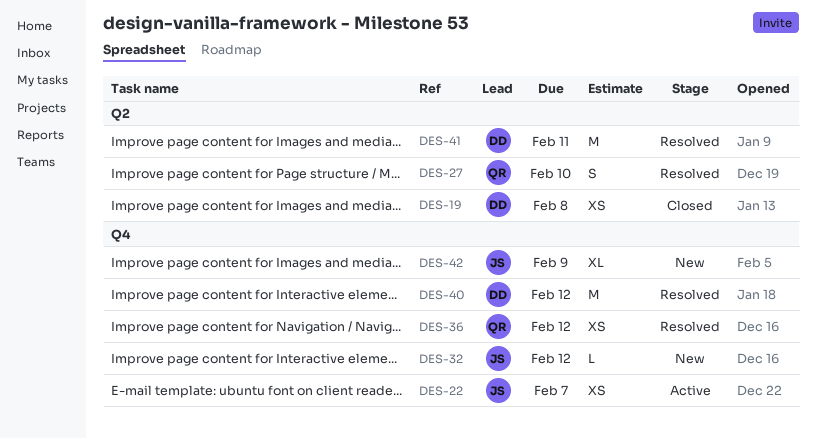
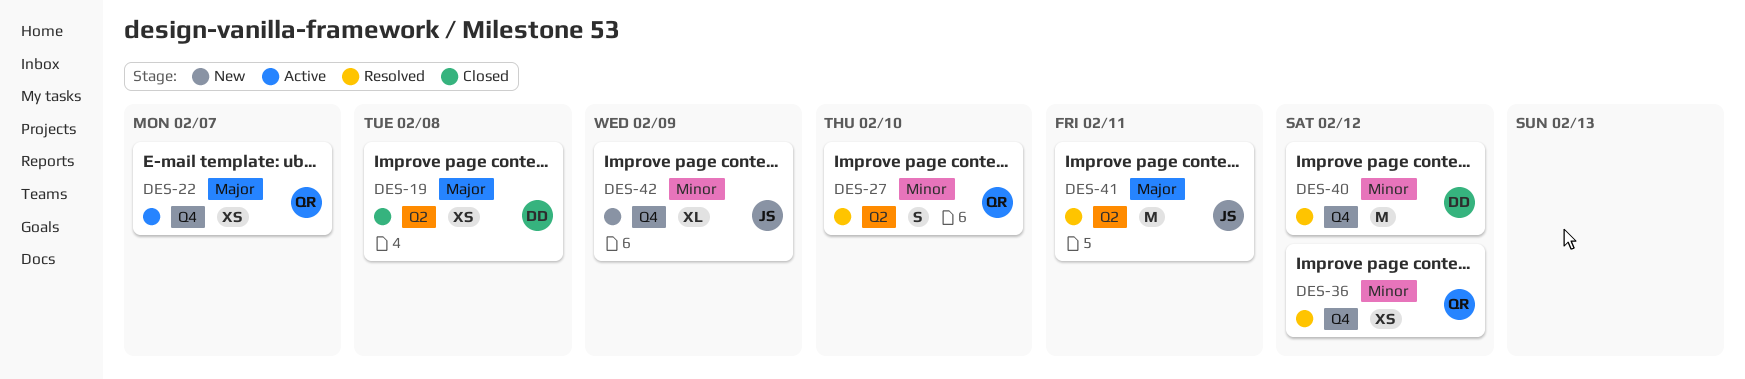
DES-22, owner: JS -> QR
DES-32: present -> none
DES-41, owner: DD -> JS

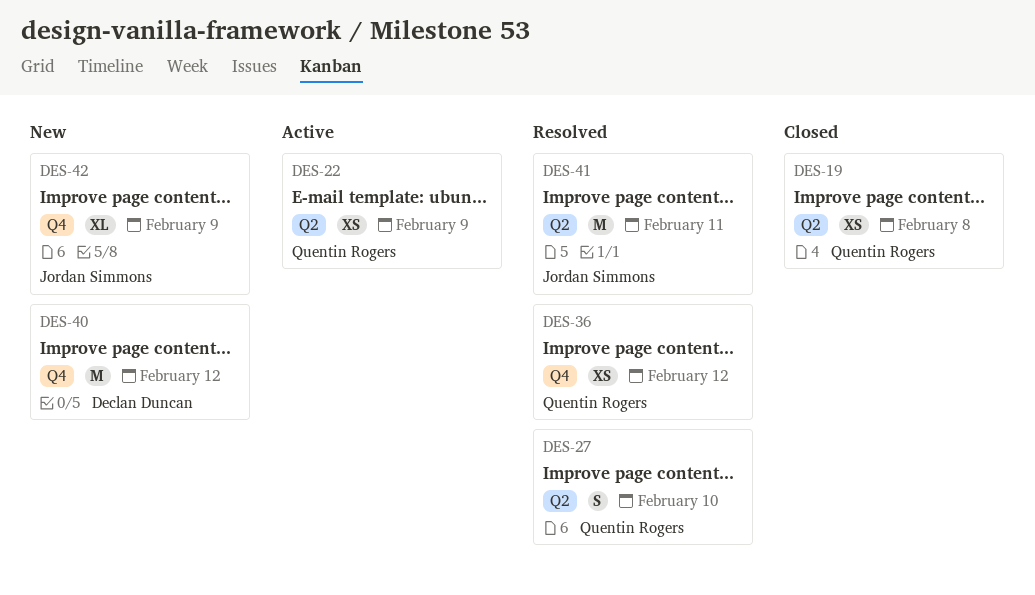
DES-19, owner: Declan Duncan -> Quentin Rogers
DES-22, label: Q4 -> Q2
DES-22, due: Feb 7 -> Feb 9
DES-40, status: Resolved -> New

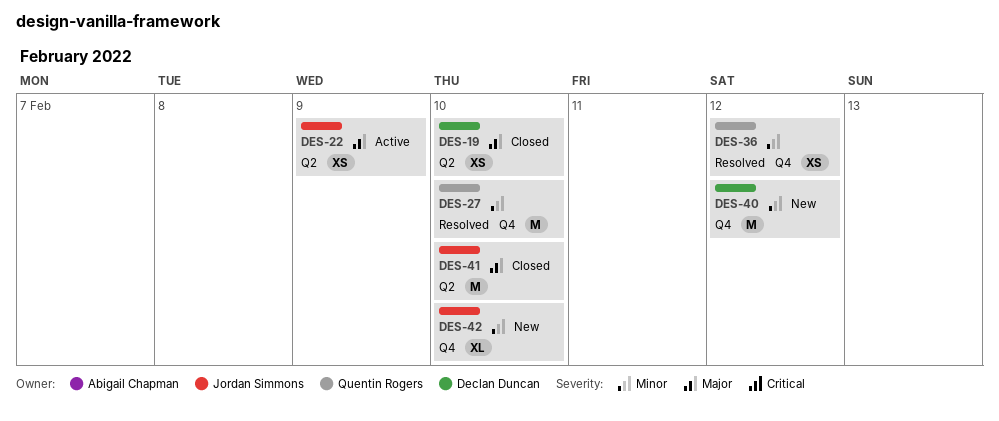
DES-19, owner: Quentin Rogers -> Declan Duncan
DES-19, due: Feb 8 -> Feb 10
DES-22, owner: Quentin Rogers -> Jordan Simmons
DES-27, label: Q2 -> Q4
DES-27, estimate: S -> M
DES-41, status: Resolved -> Closed
DES-41, due: Feb 11 -> Feb 10
DES-42, due: Feb 9 -> Feb 10

